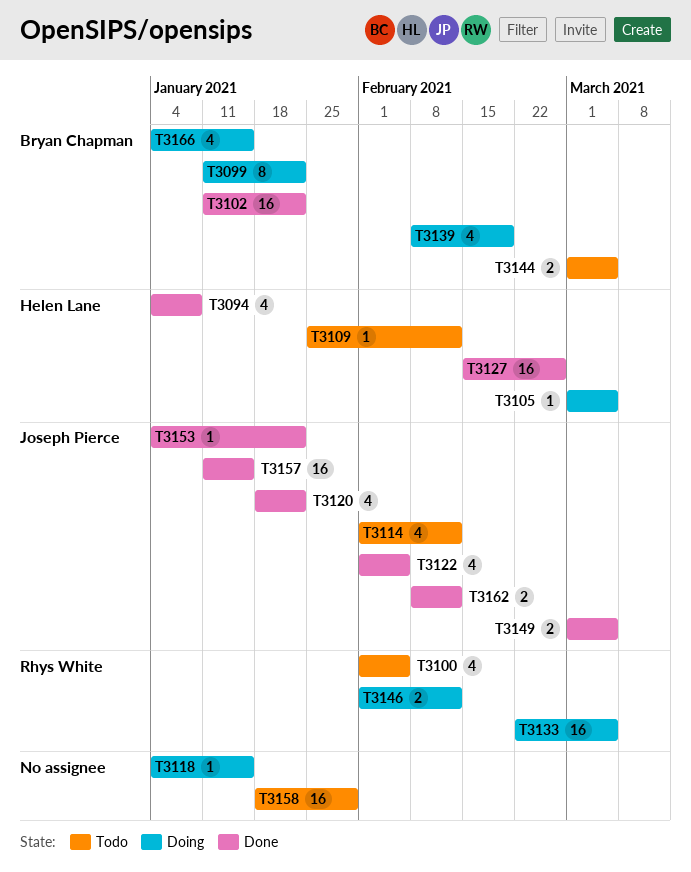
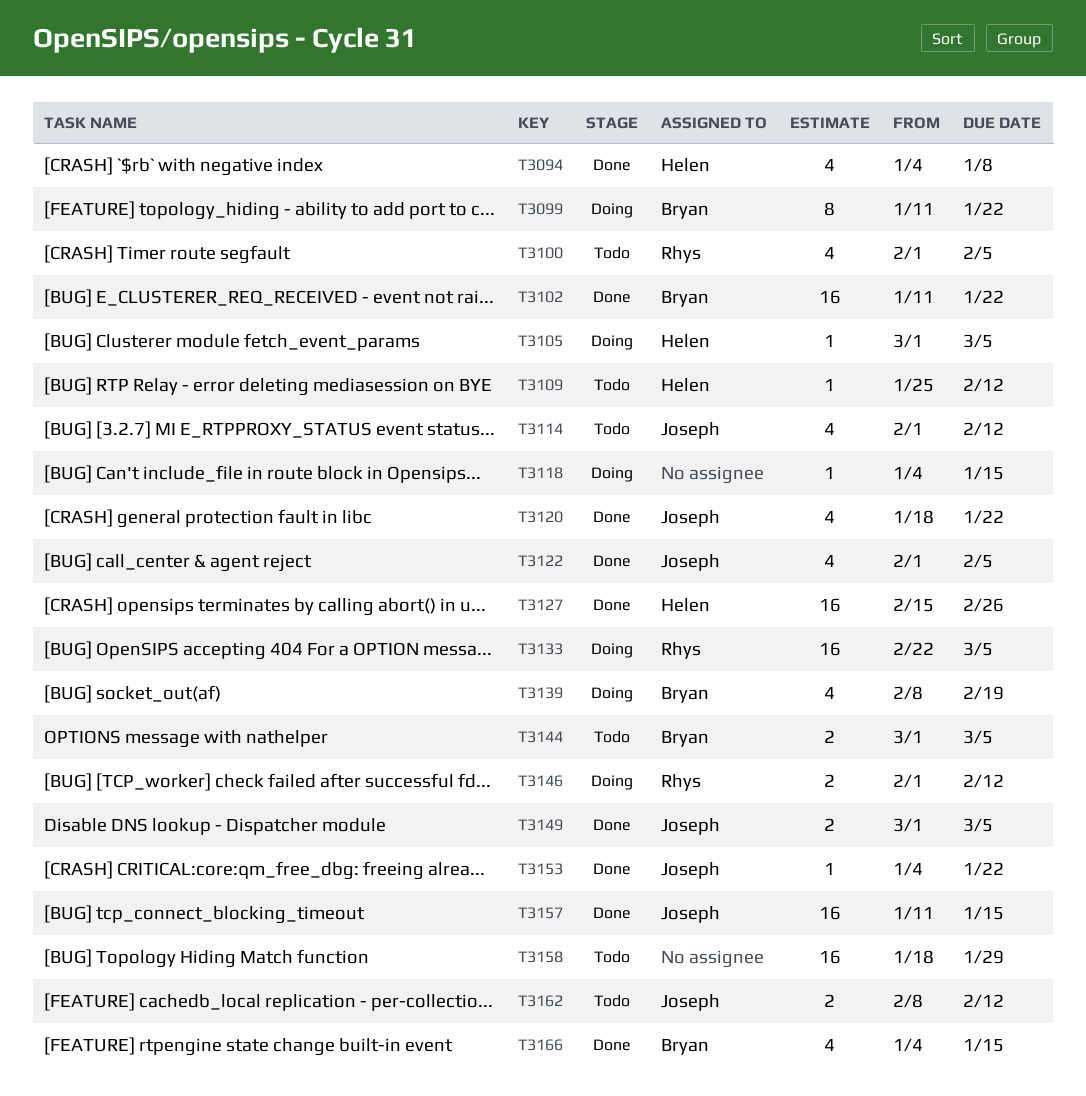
T3162, status: Done -> Todo
T3166, status: Doing -> Done

